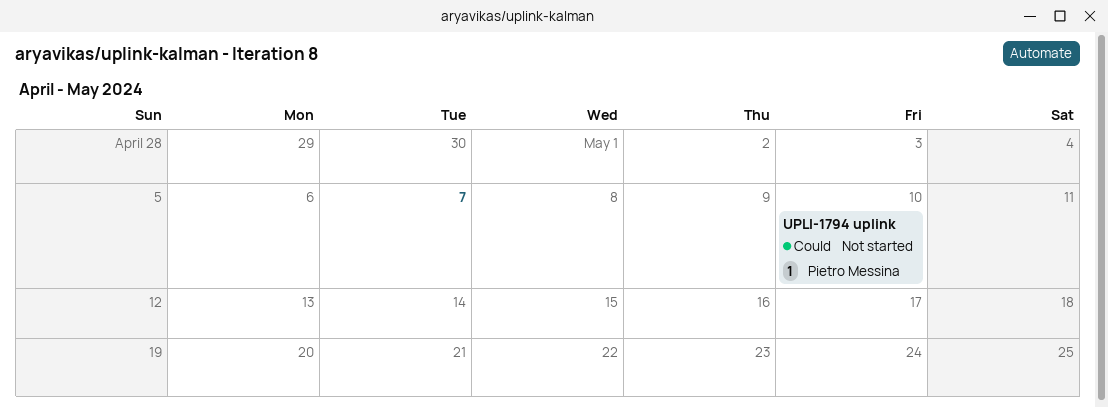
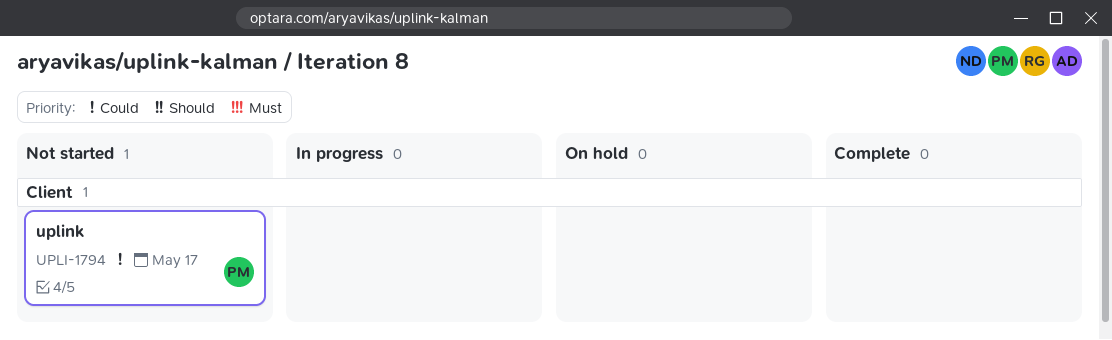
UPLI-1794, due: May 10 -> May 17

